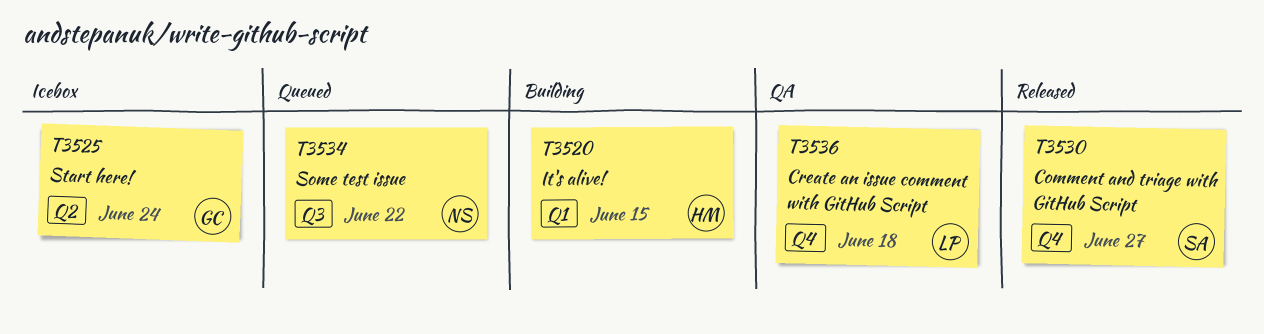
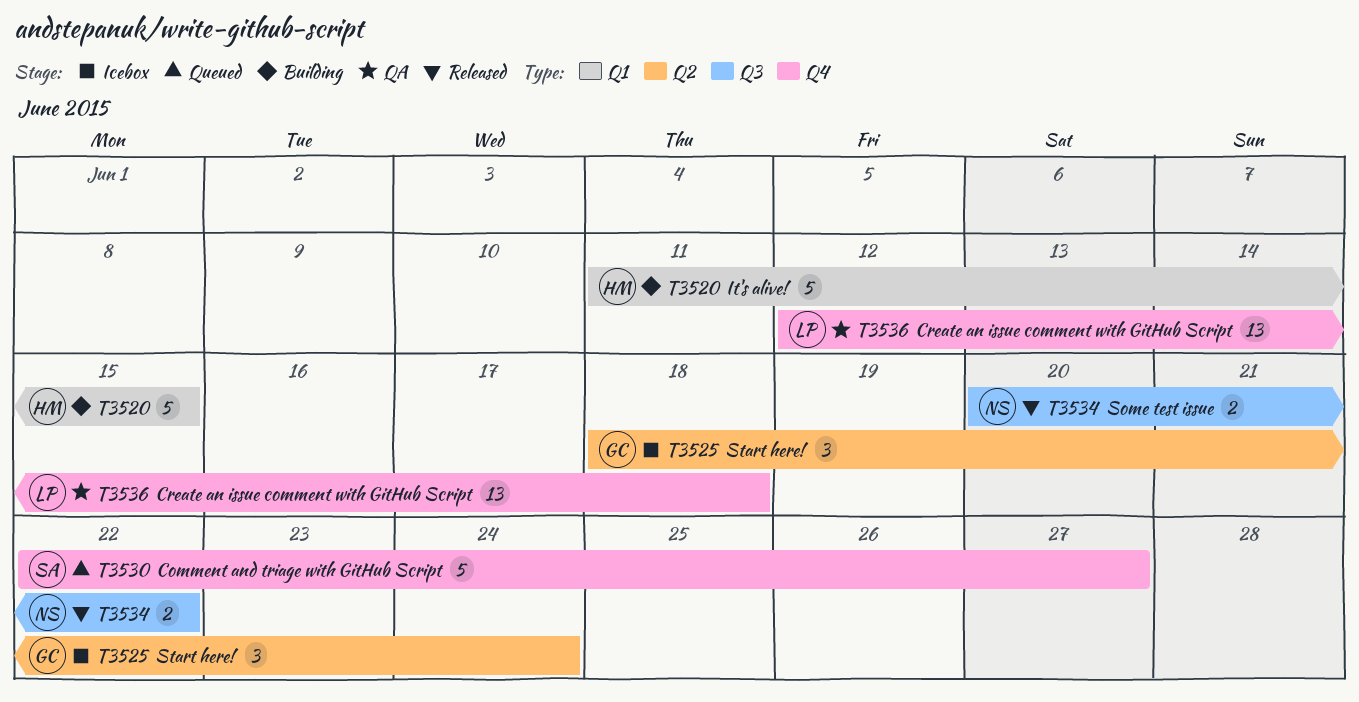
T3530, status: Released -> Queued
T3534, status: Queued -> Released

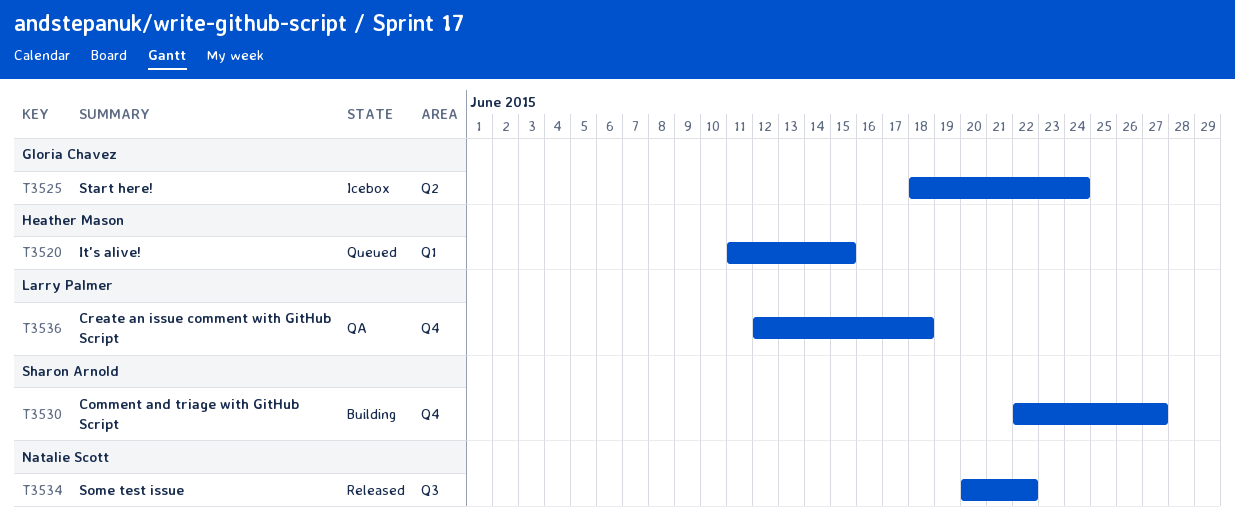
T3520, status: Building -> Queued
T3530, status: Queued -> Building

